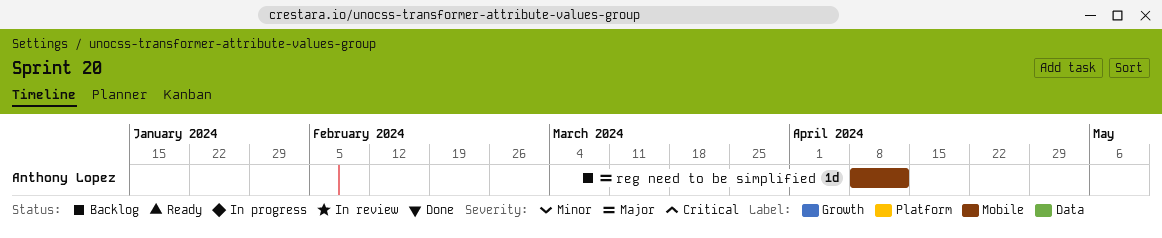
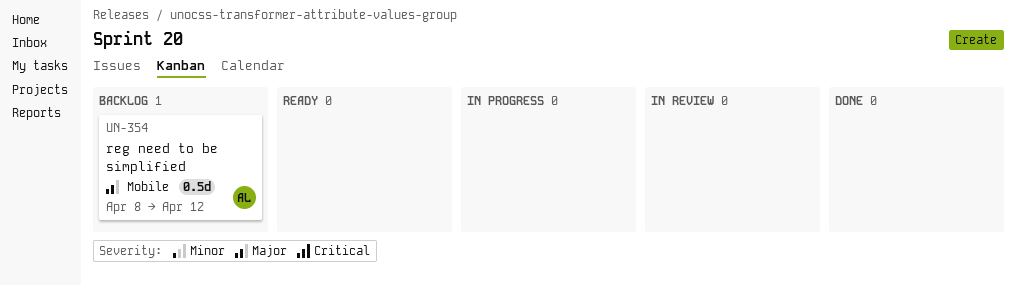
reg need to be simplified, estimate: 1d -> 0.5d

